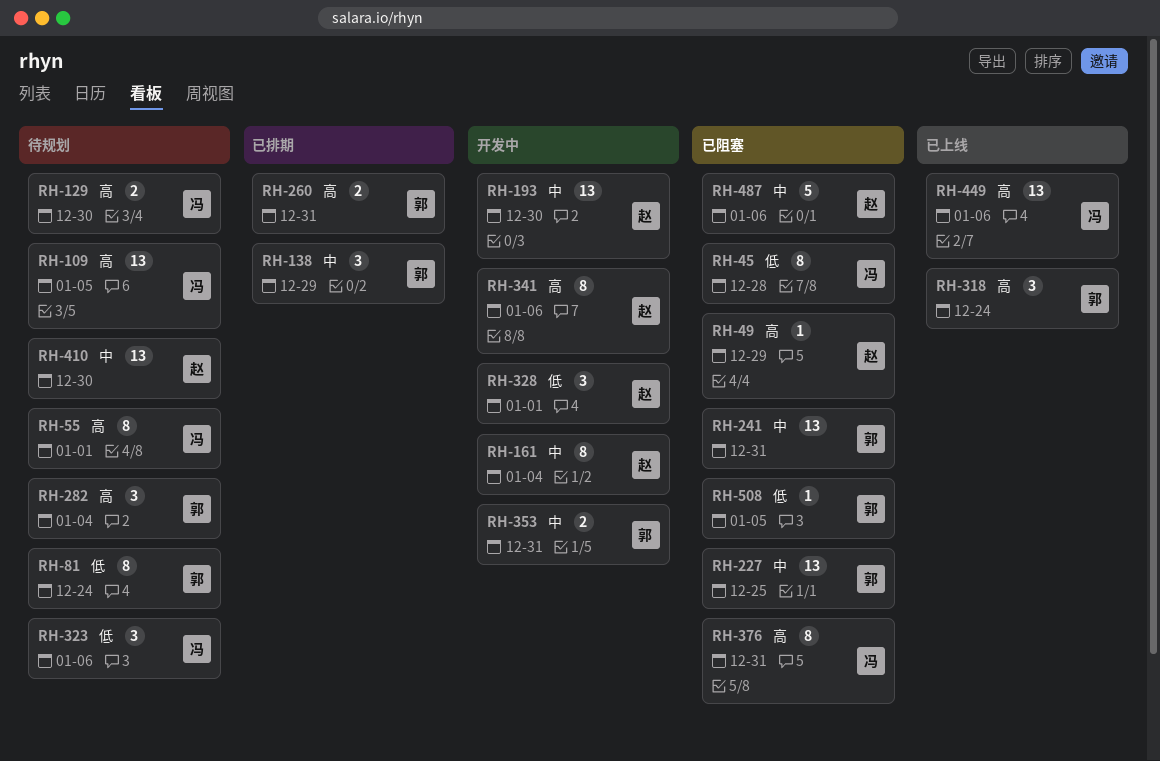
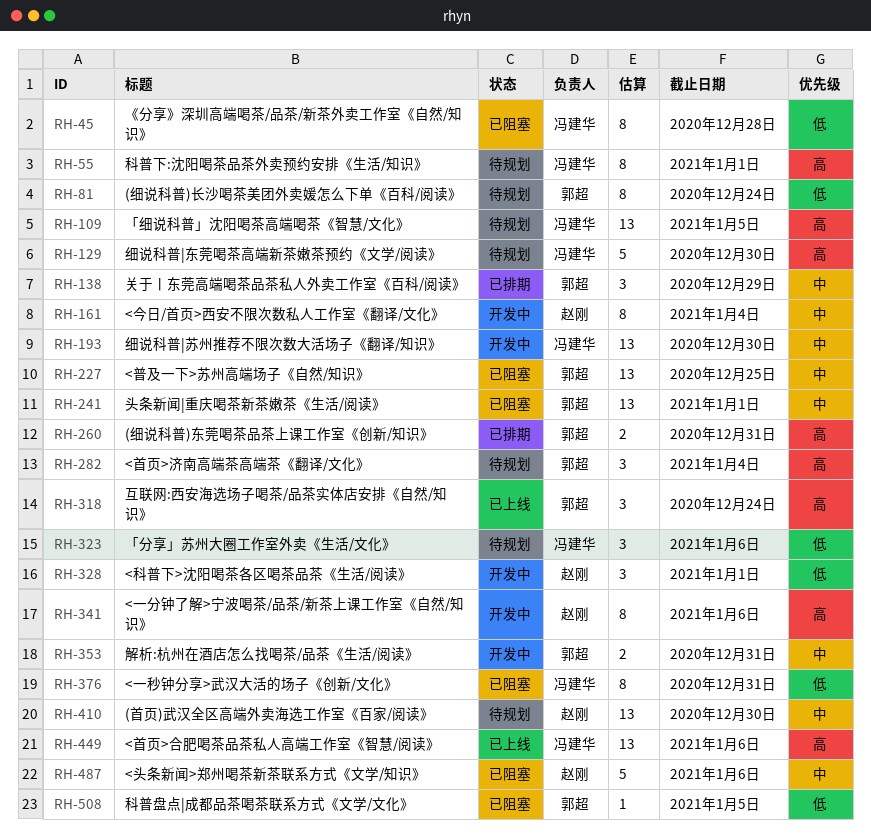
RH-49: present -> none
RH-129, estimate: 2 -> 5
RH-193, owner: 赵刚 -> 冯建华
RH-241, due: Dec 31 -> Jan 1
RH-376, priority: 高 -> 低

